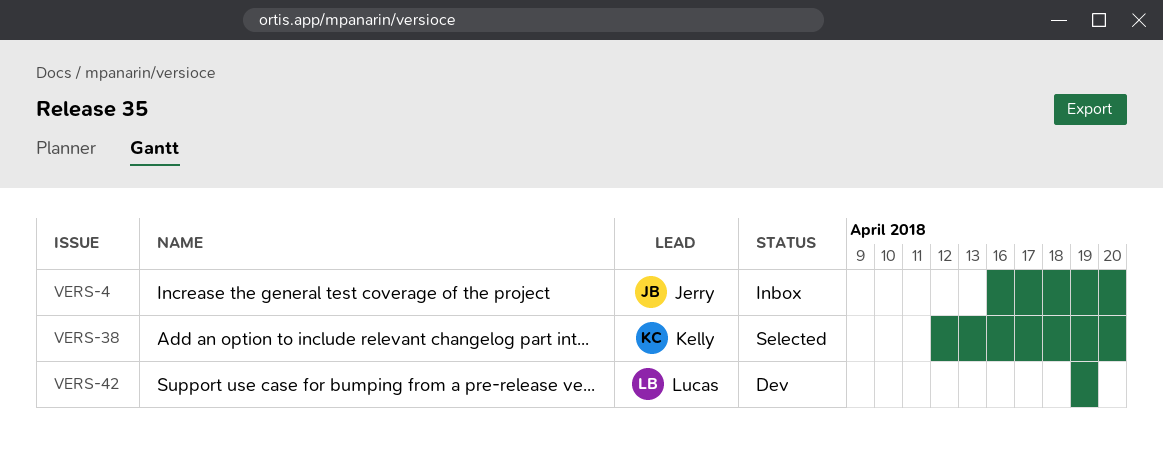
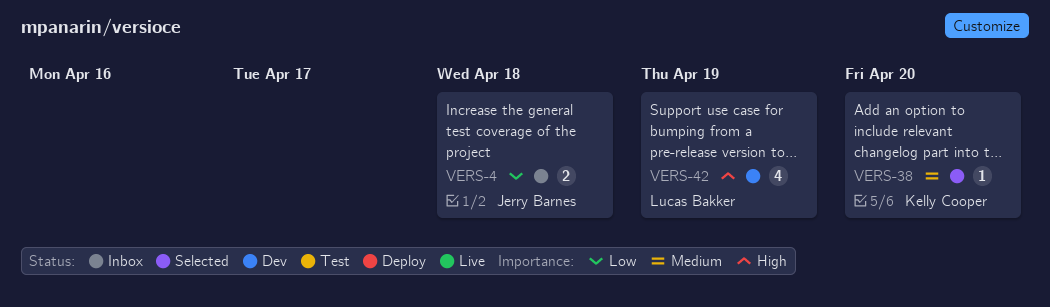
VERS-4, due: Apr 20 -> Apr 18

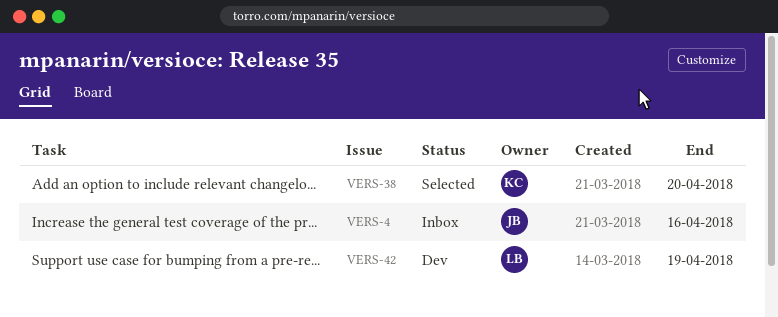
VERS-4, due: Apr 18 -> Apr 16

